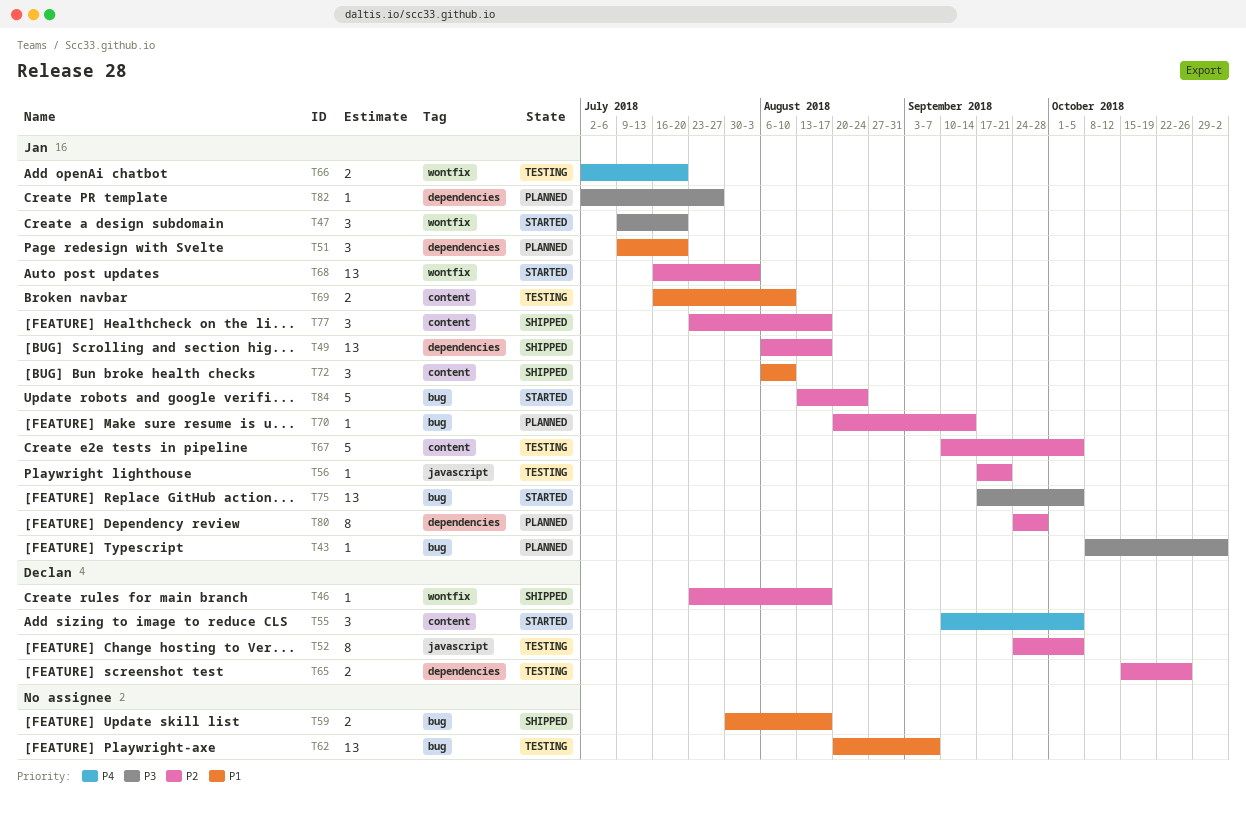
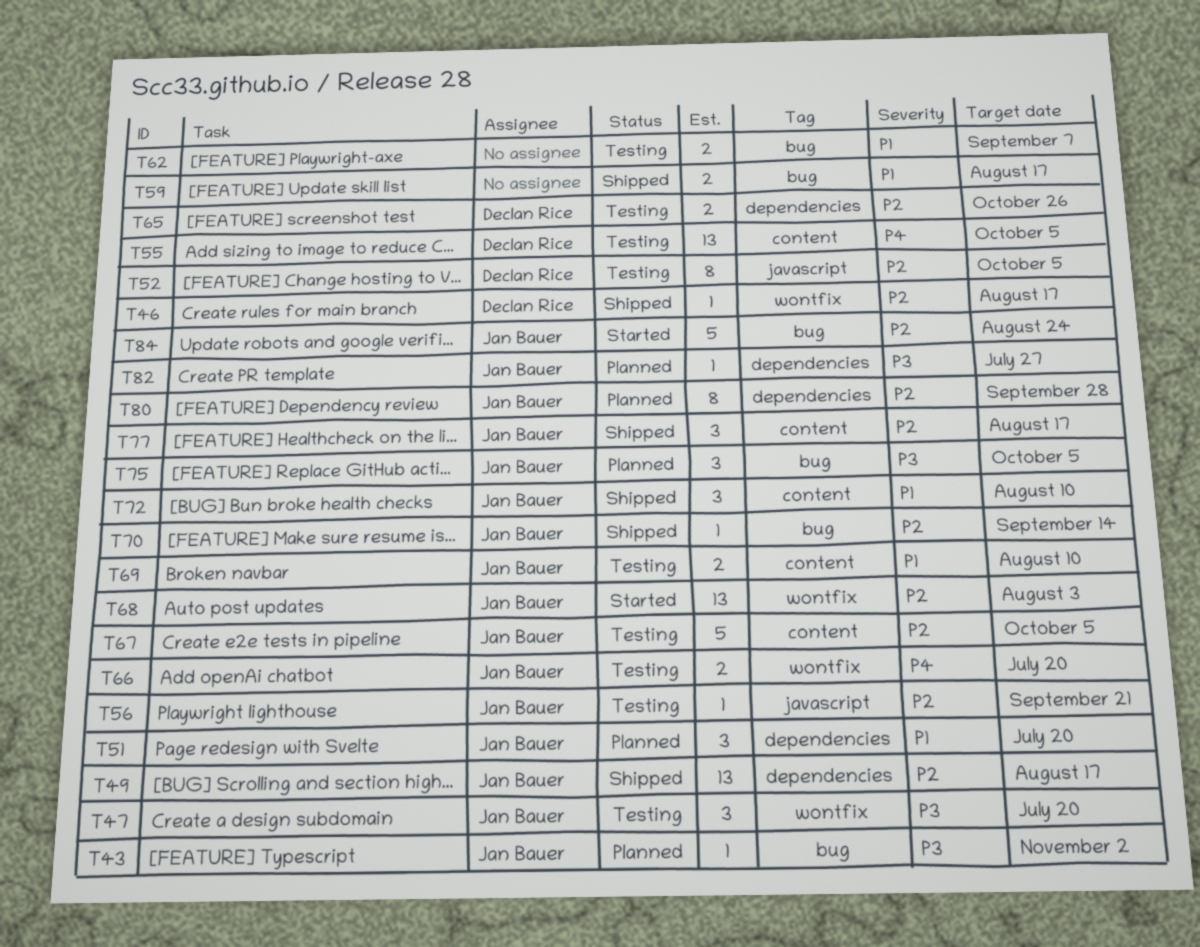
T47, status: Started -> Testing
T55, status: Started -> Testing
T55, estimate: 3 -> 13
T62, estimate: 13 -> 2
T70, status: Planned -> Shipped
T75, status: Started -> Planned
T75, estimate: 13 -> 3

